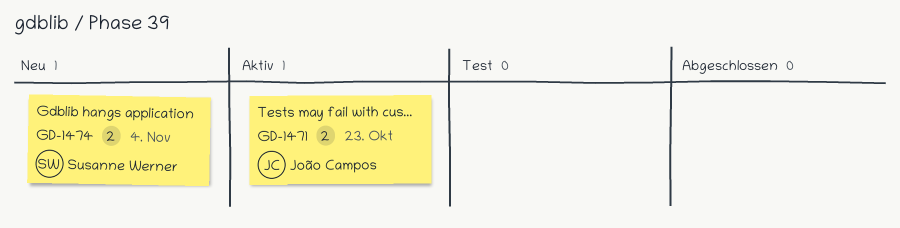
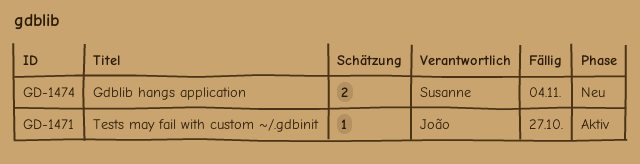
GD-1471, estimate: 2 -> 1
GD-1471, due: Oct 23 -> Oct 27

